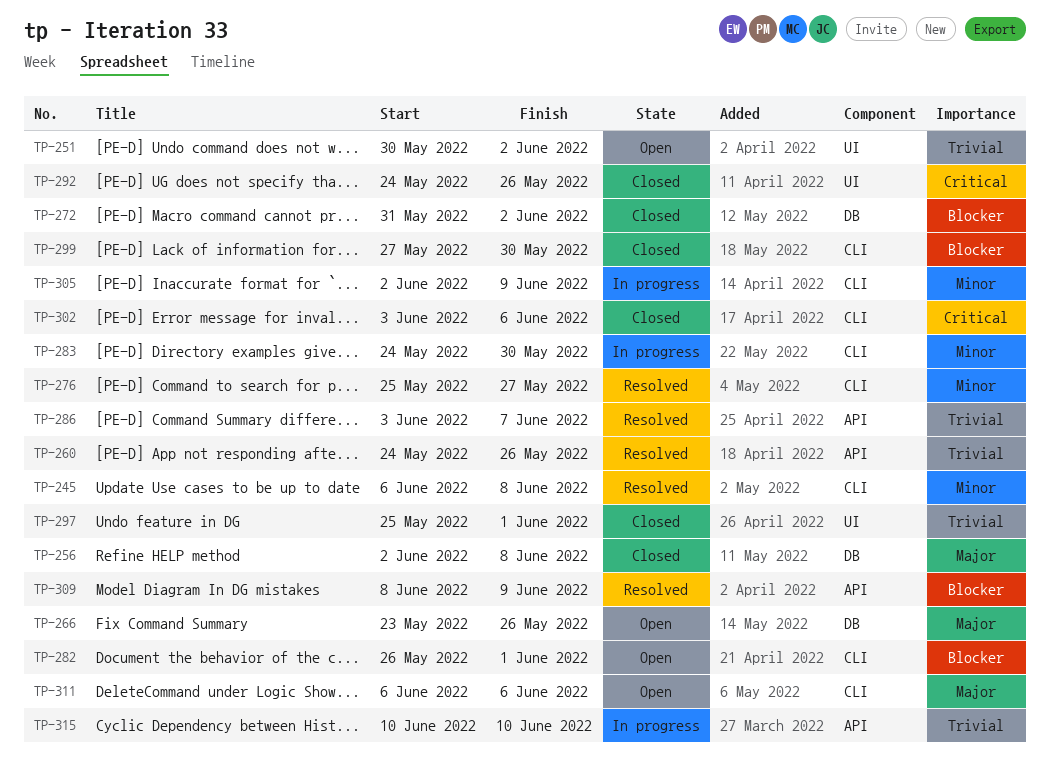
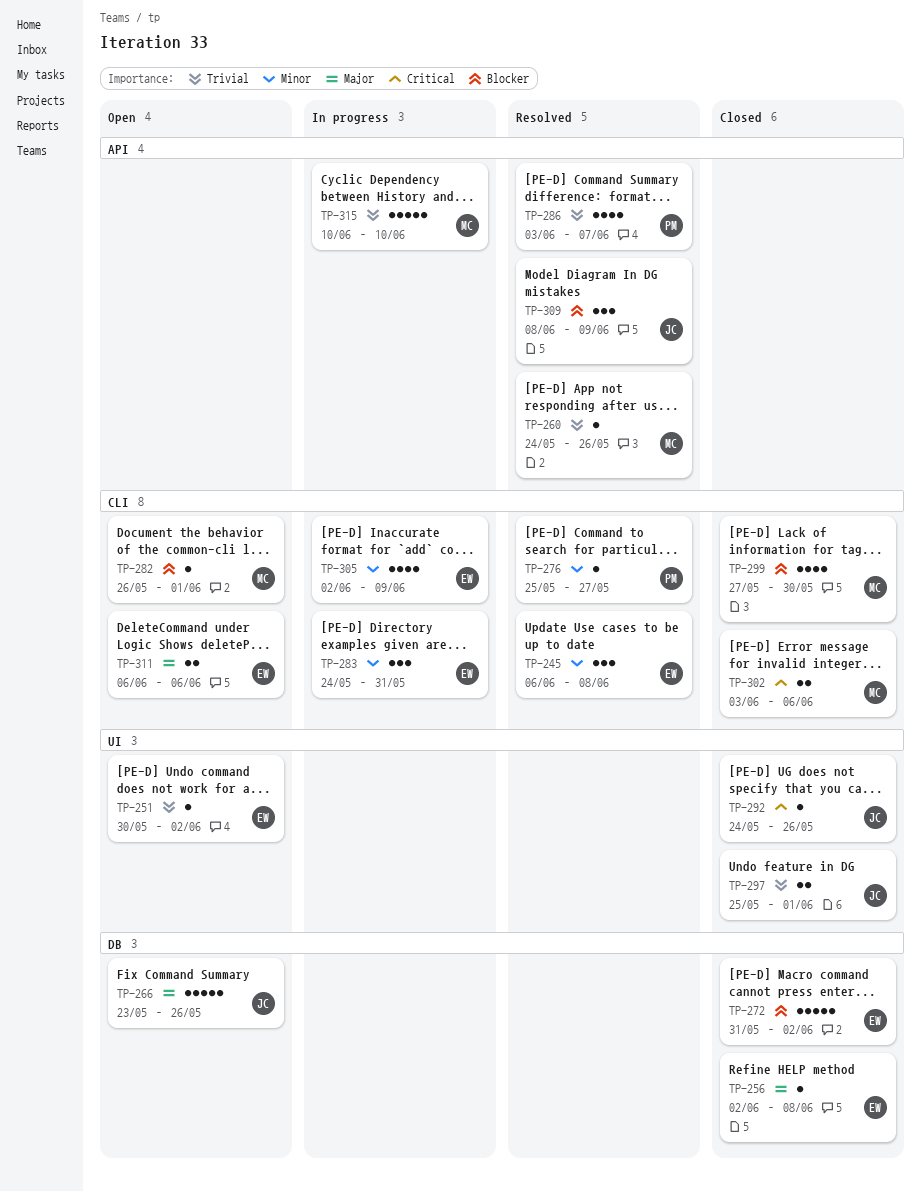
TP-283, due: May 30 -> May 31

